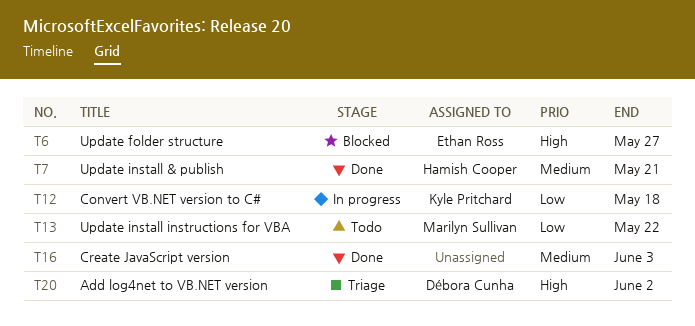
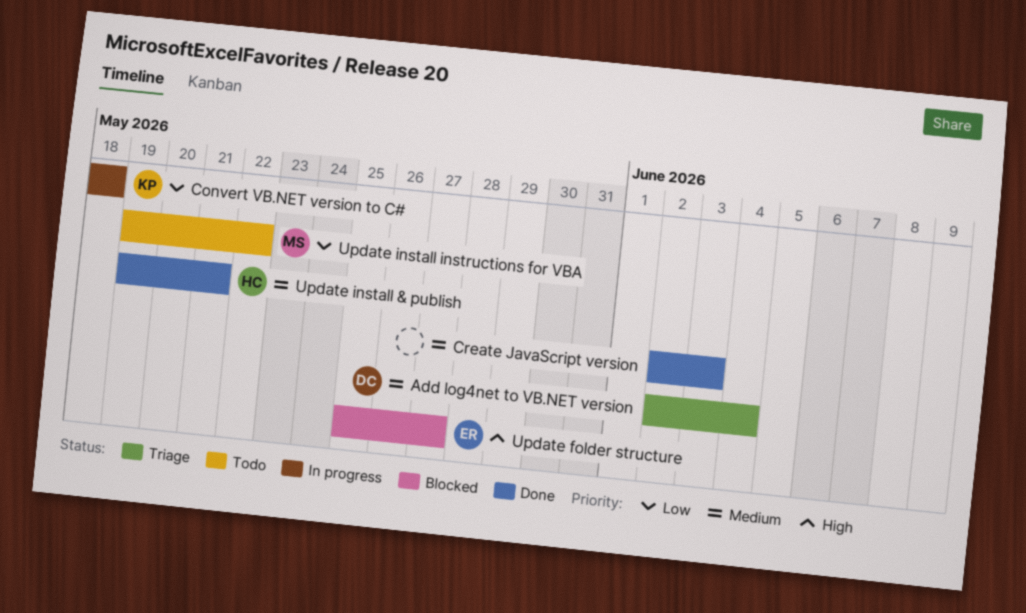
Add log4net to VB.NET version, priority: High -> Medium
Add log4net to VB.NET version, due: Jun 2 -> Jun 4

